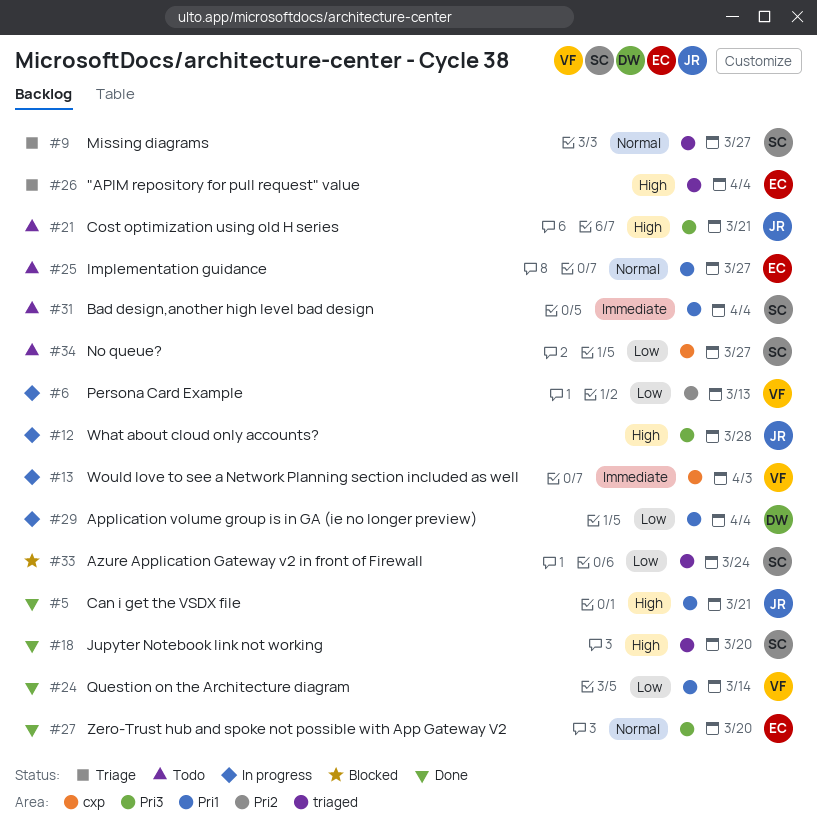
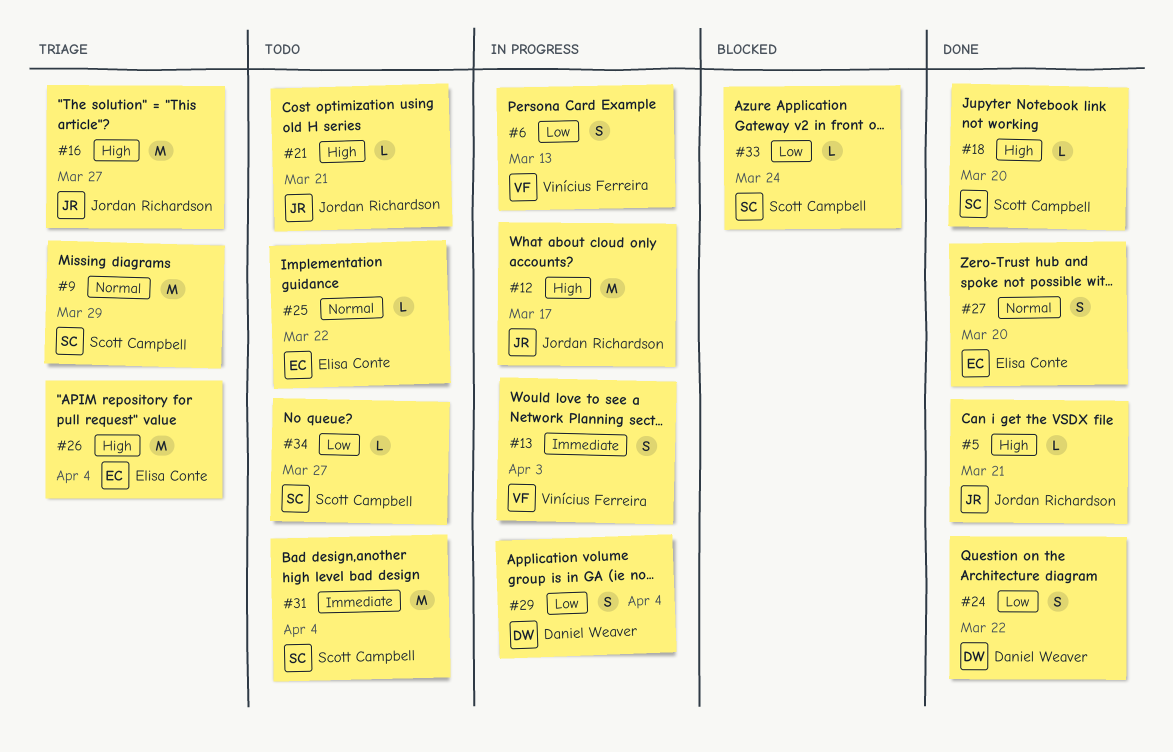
#9, due: Mar 27 -> Mar 29
#12, due: Mar 28 -> Mar 17
#16: none -> present
#24, owner: Vinícius Ferreira -> Daniel Weaver
#24, due: Mar 14 -> Mar 22
#25, due: Mar 27 -> Mar 22

